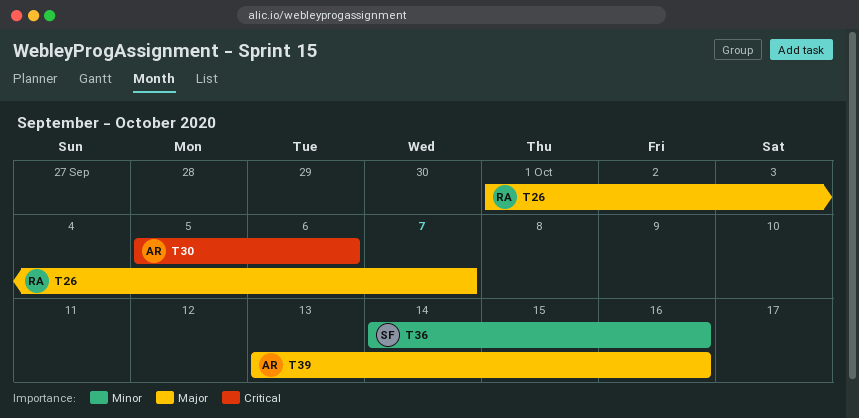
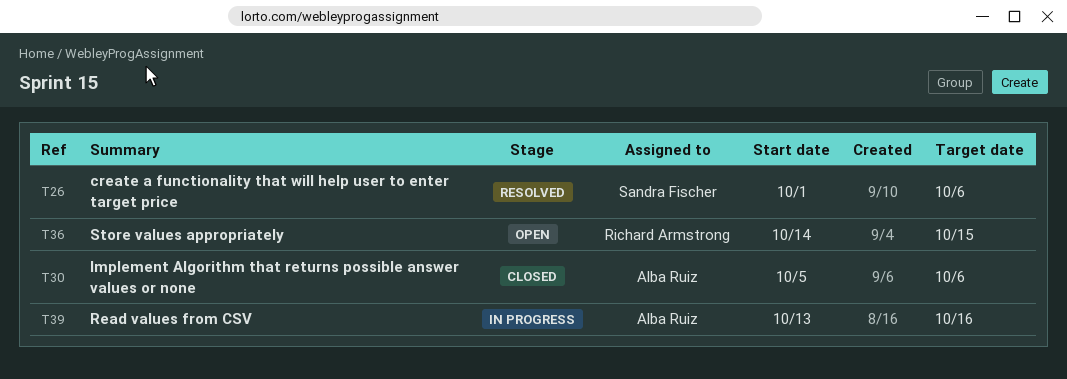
T26, owner: Richard Armstrong -> Sandra Fischer
T26, due: Oct 7 -> Oct 6
T36, owner: Sandra Fischer -> Richard Armstrong
T36, due: Oct 16 -> Oct 15

